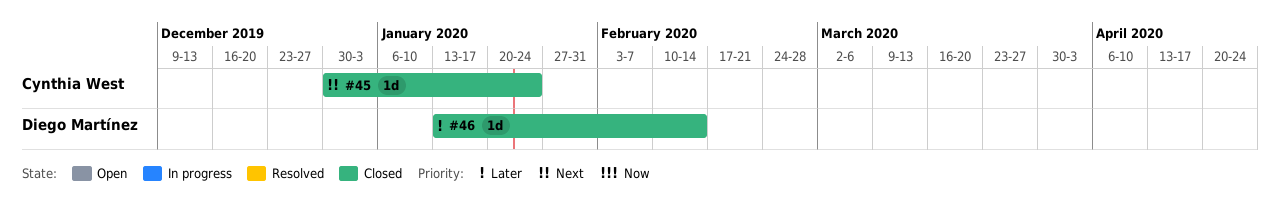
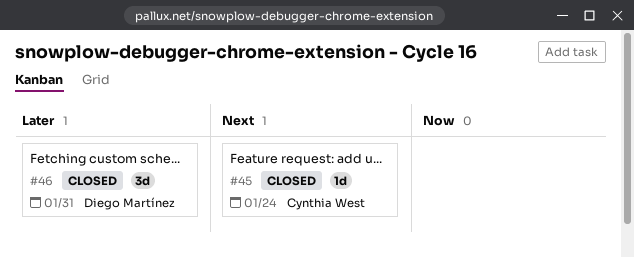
#46, estimate: 1d -> 3d
#46, due: Feb 14 -> Jan 31

